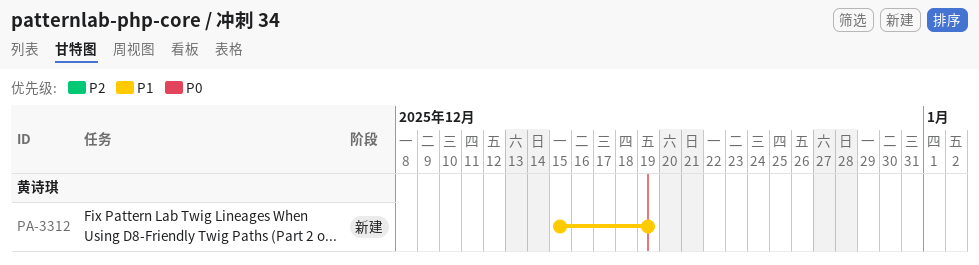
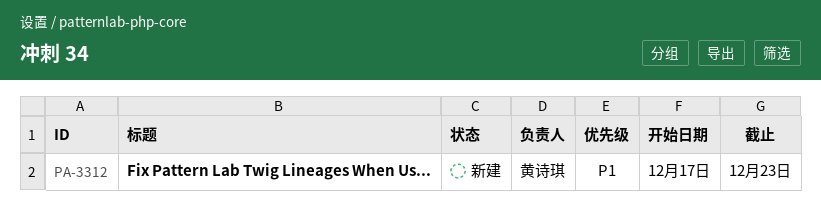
PA-3312, start: Dec 15 -> Dec 17
PA-3312, due: Dec 19 -> Dec 23

